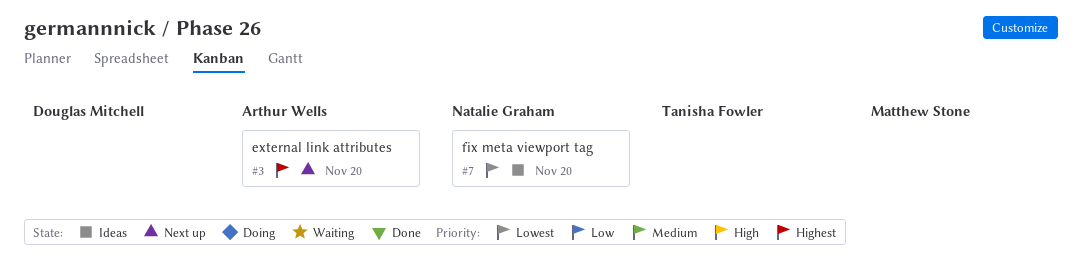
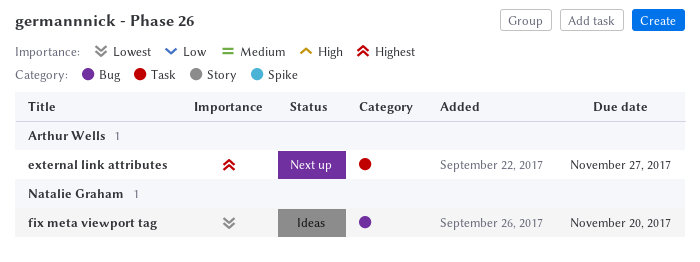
external link attributes, due: Nov 20 -> Nov 27

